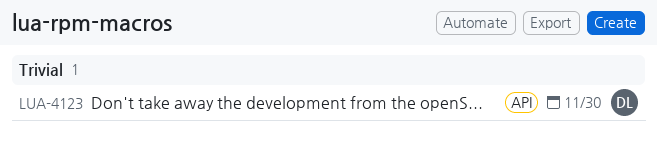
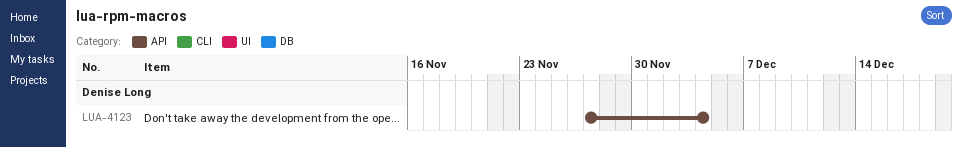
LUA-4123, due: Nov 30 -> Dec 4

